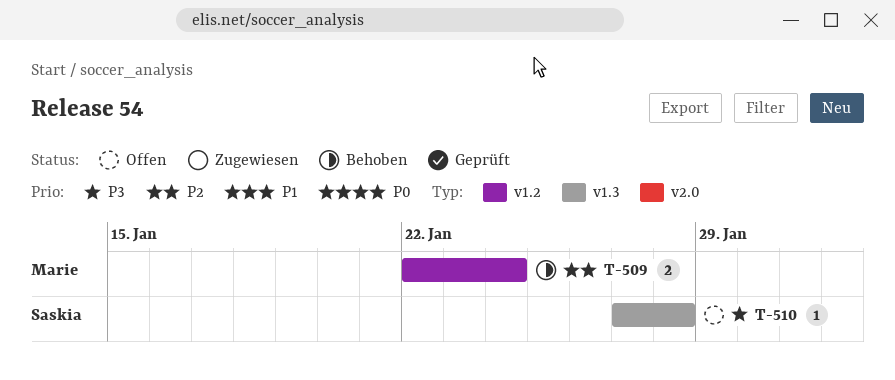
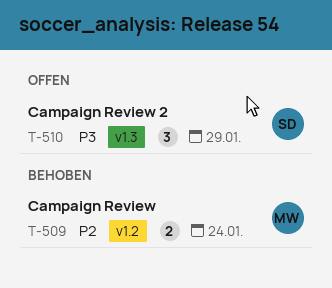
T-510, estimate: 1 -> 3
T-510, due: Jan 28 -> Jan 29

